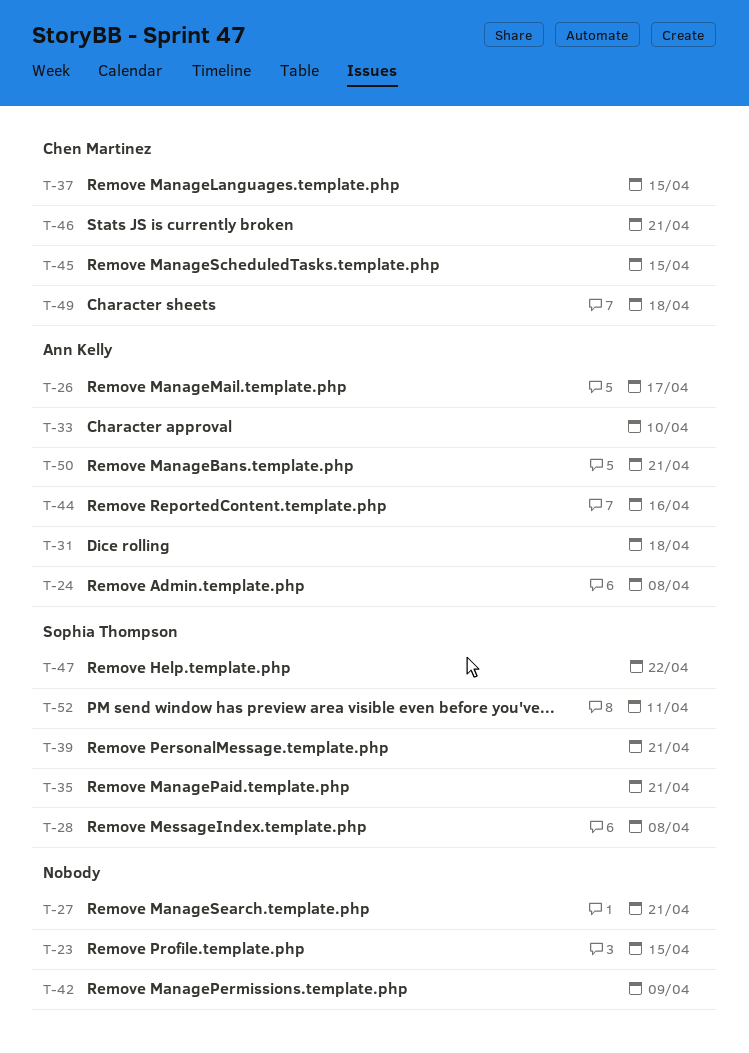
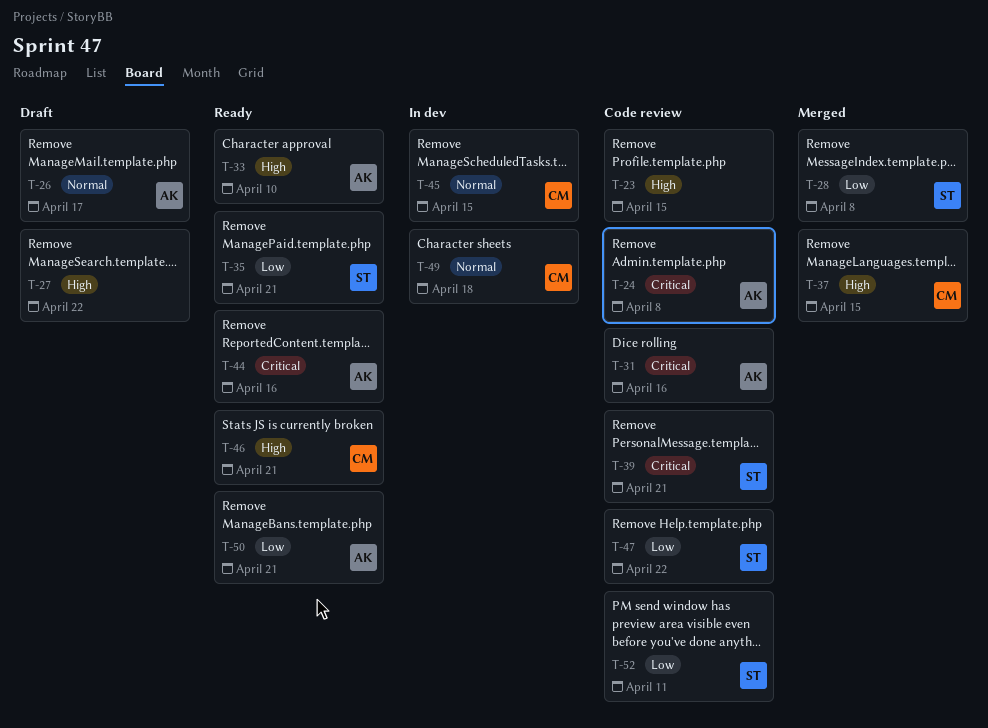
T-27, due: Apr 21 -> Apr 22
T-31, due: Apr 18 -> Apr 16
T-42: present -> none

